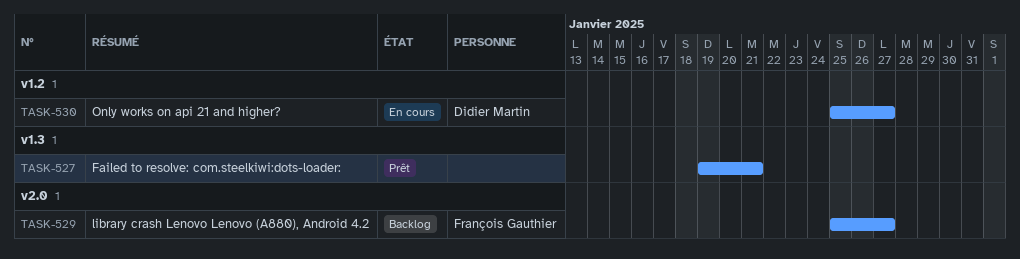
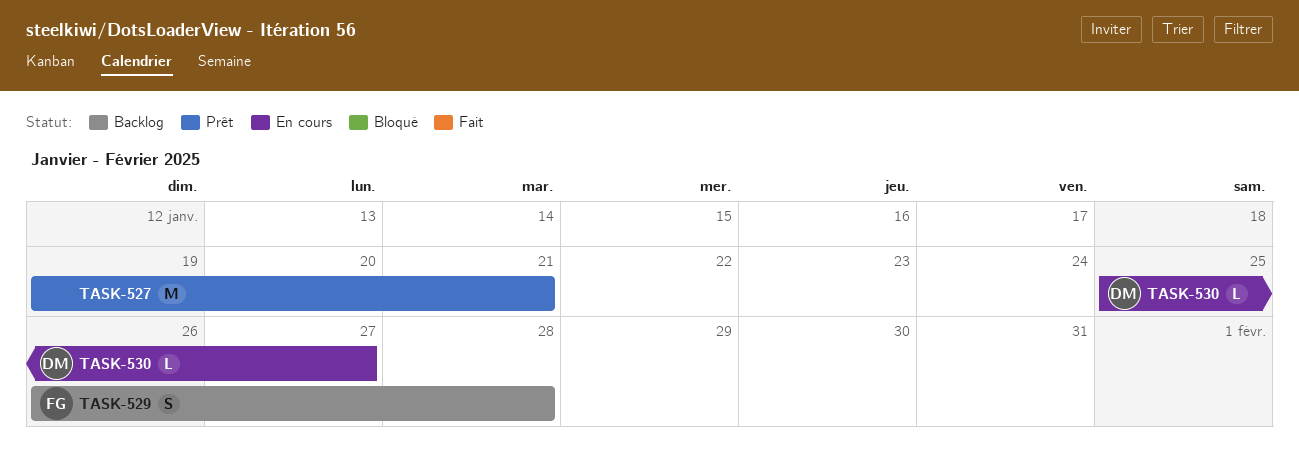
TASK-529, start: Jan 25 -> Jan 26
TASK-529, due: Jan 27 -> Jan 28

